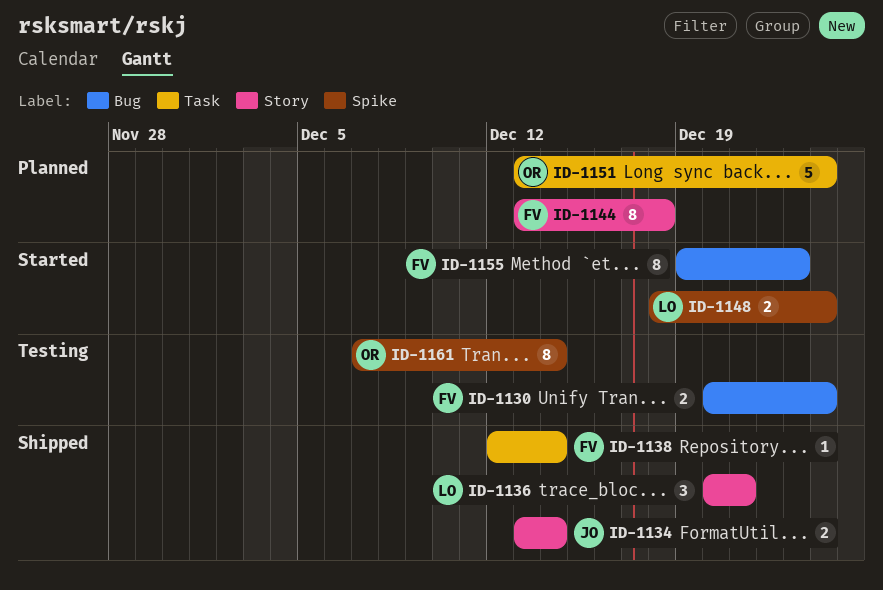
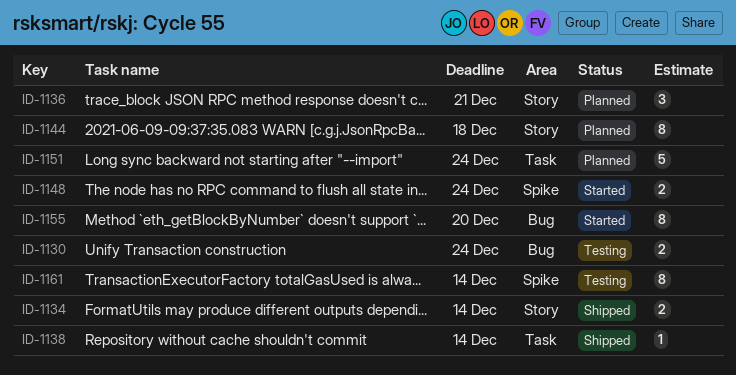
ID-1136, status: Shipped -> Planned
ID-1155, due: Dec 23 -> Dec 20

